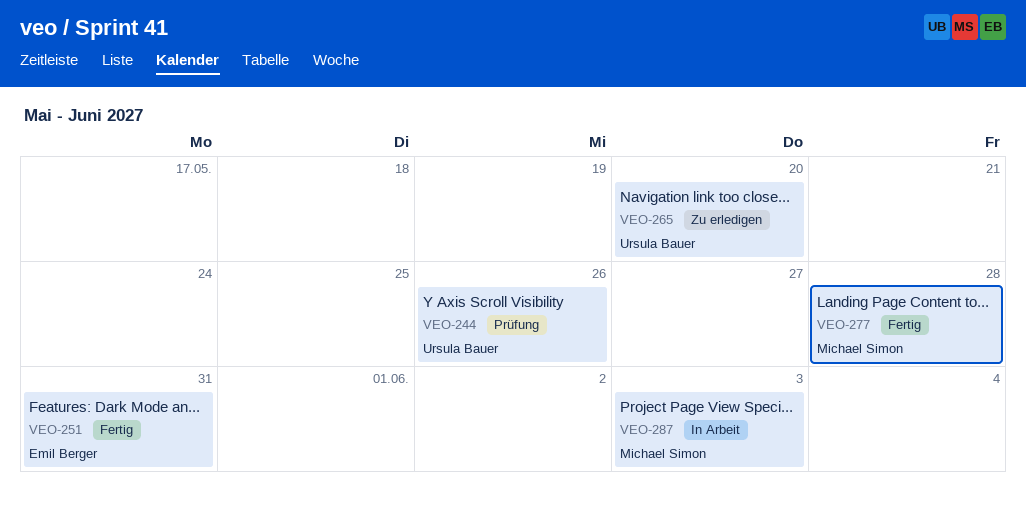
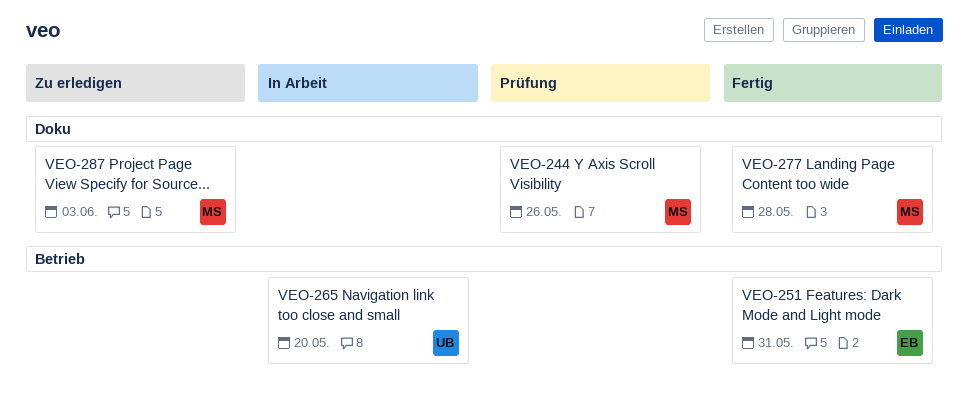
VEO-244, owner: Ursula Bauer -> Michael Simon
VEO-265, status: Zu erledigen -> In Arbeit
VEO-287, status: In Arbeit -> Zu erledigen

